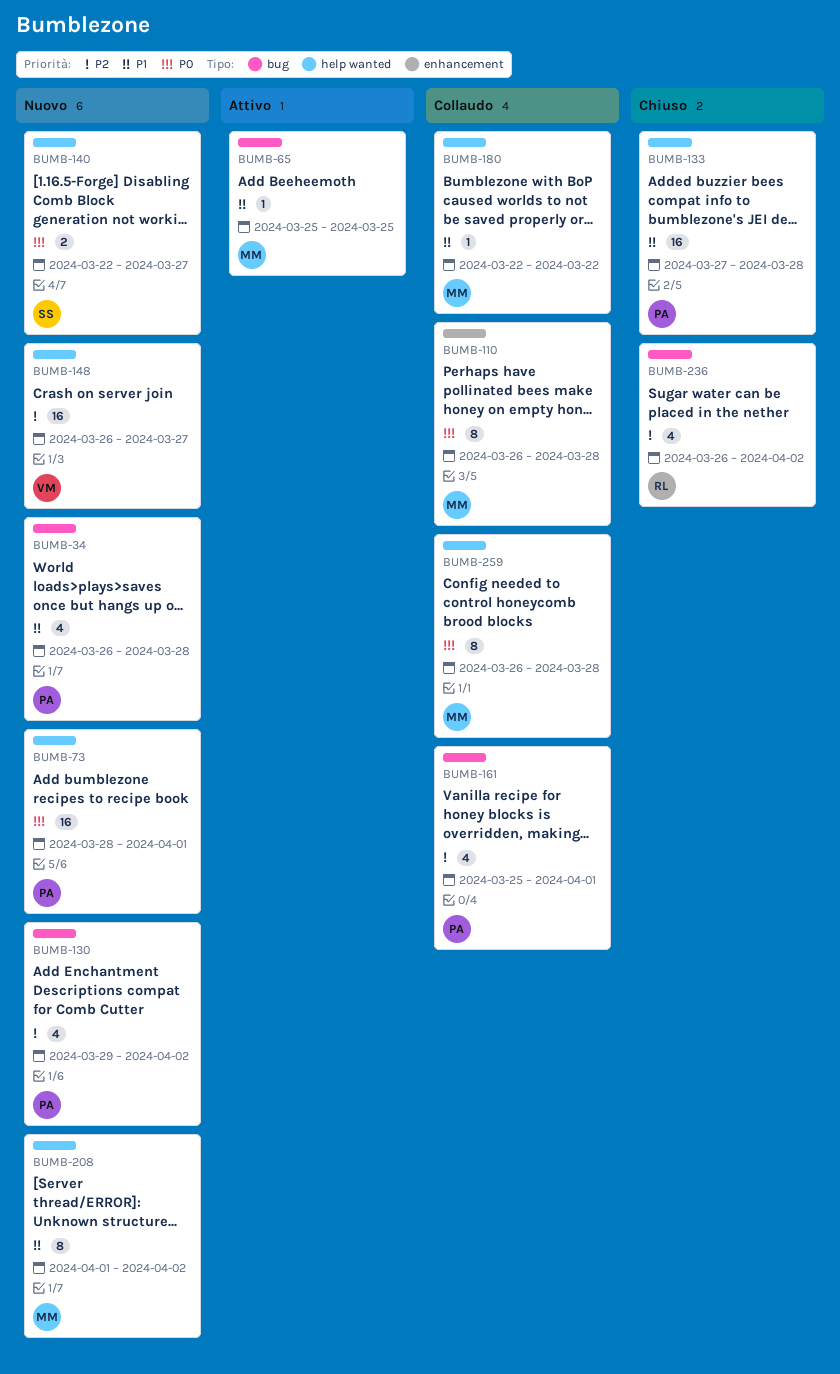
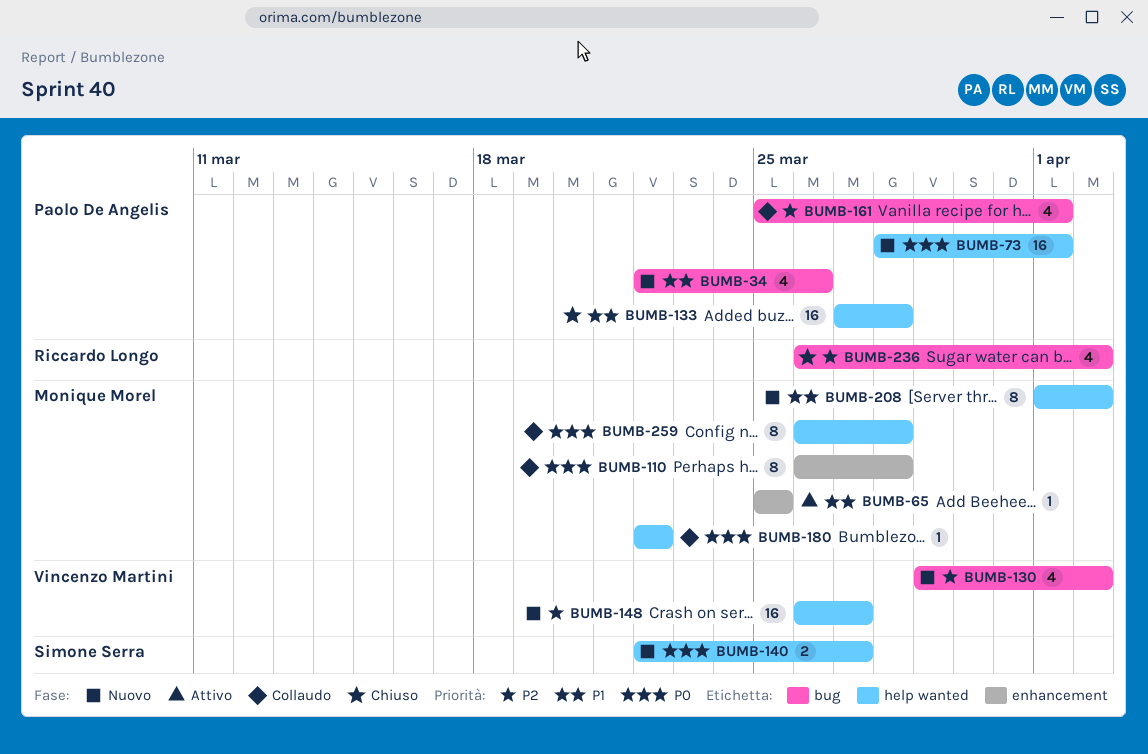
BUMB-34, start: Mar 26 -> Mar 22
BUMB-34, due: Mar 28 -> Mar 26
BUMB-65, label: bug -> enhancement
BUMB-130, owner: Paolo De Angelis -> Vincenzo Martini
BUMB-180, priority: P1 -> P0

